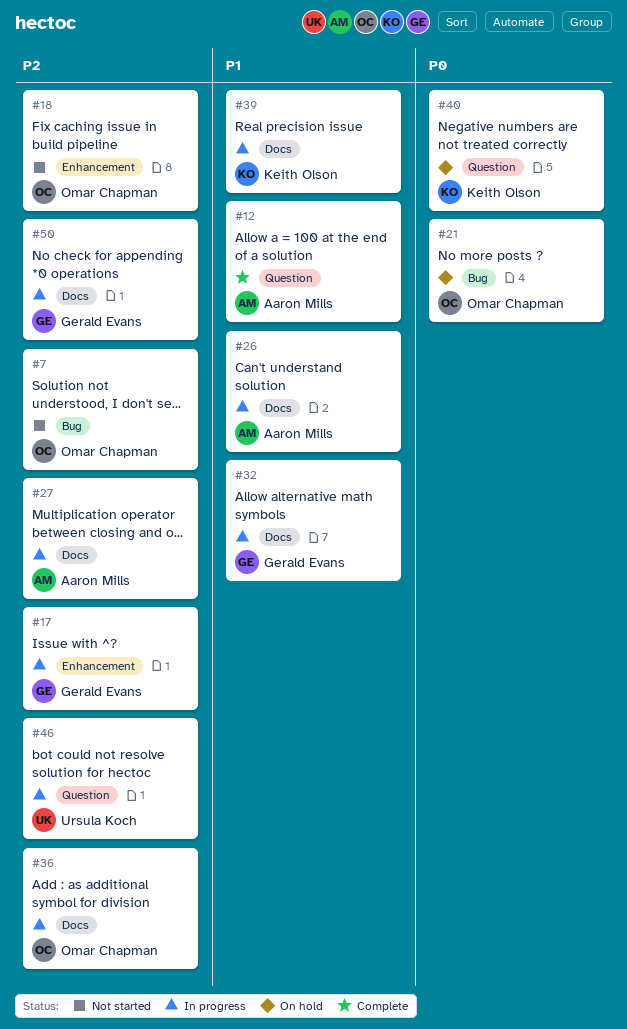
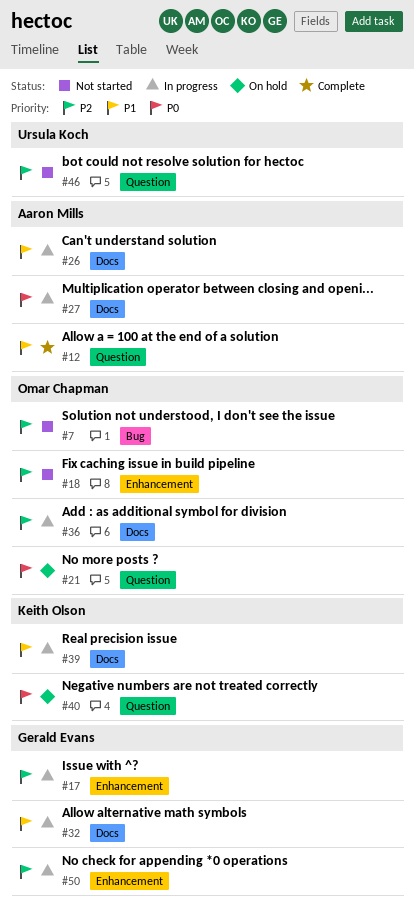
#21, label: Bug -> Question
#27, priority: P2 -> P0
#46, status: In progress -> Not started
#50, label: Docs -> Enhancement

